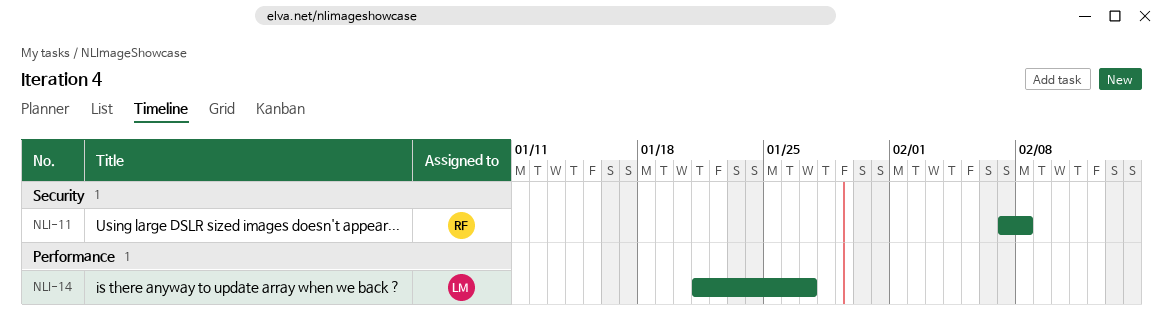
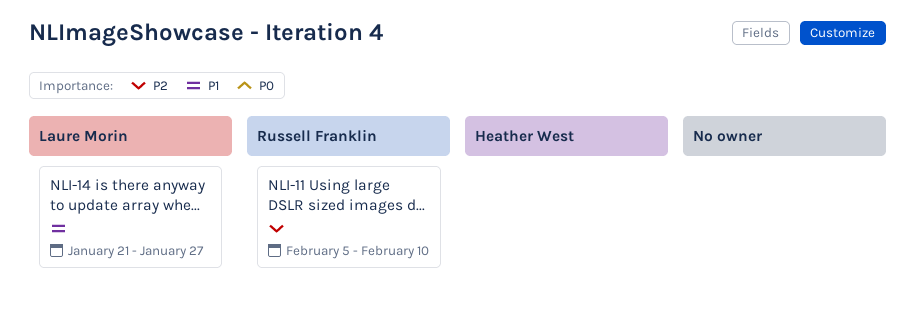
NLI-11, start: Feb 7 -> Feb 5
NLI-11, due: Feb 8 -> Feb 10

